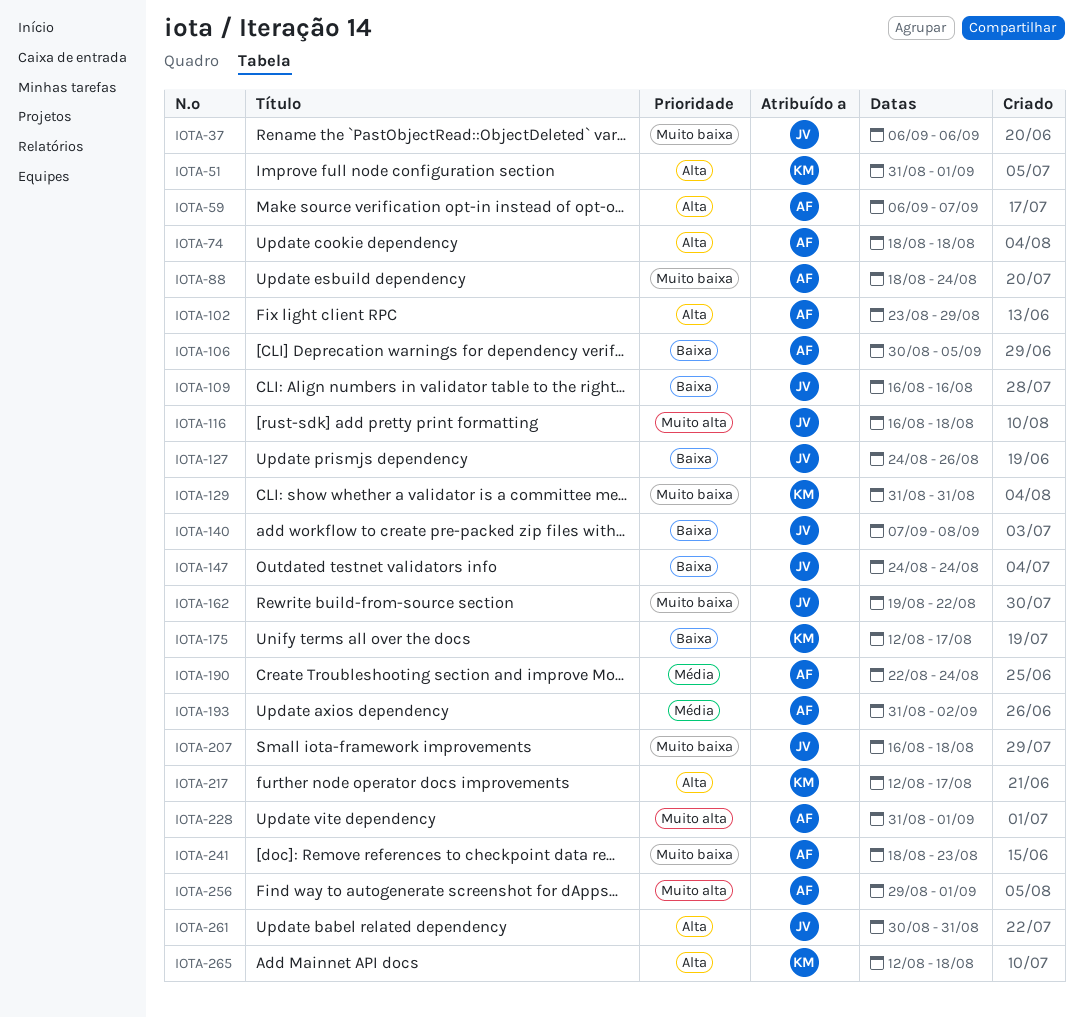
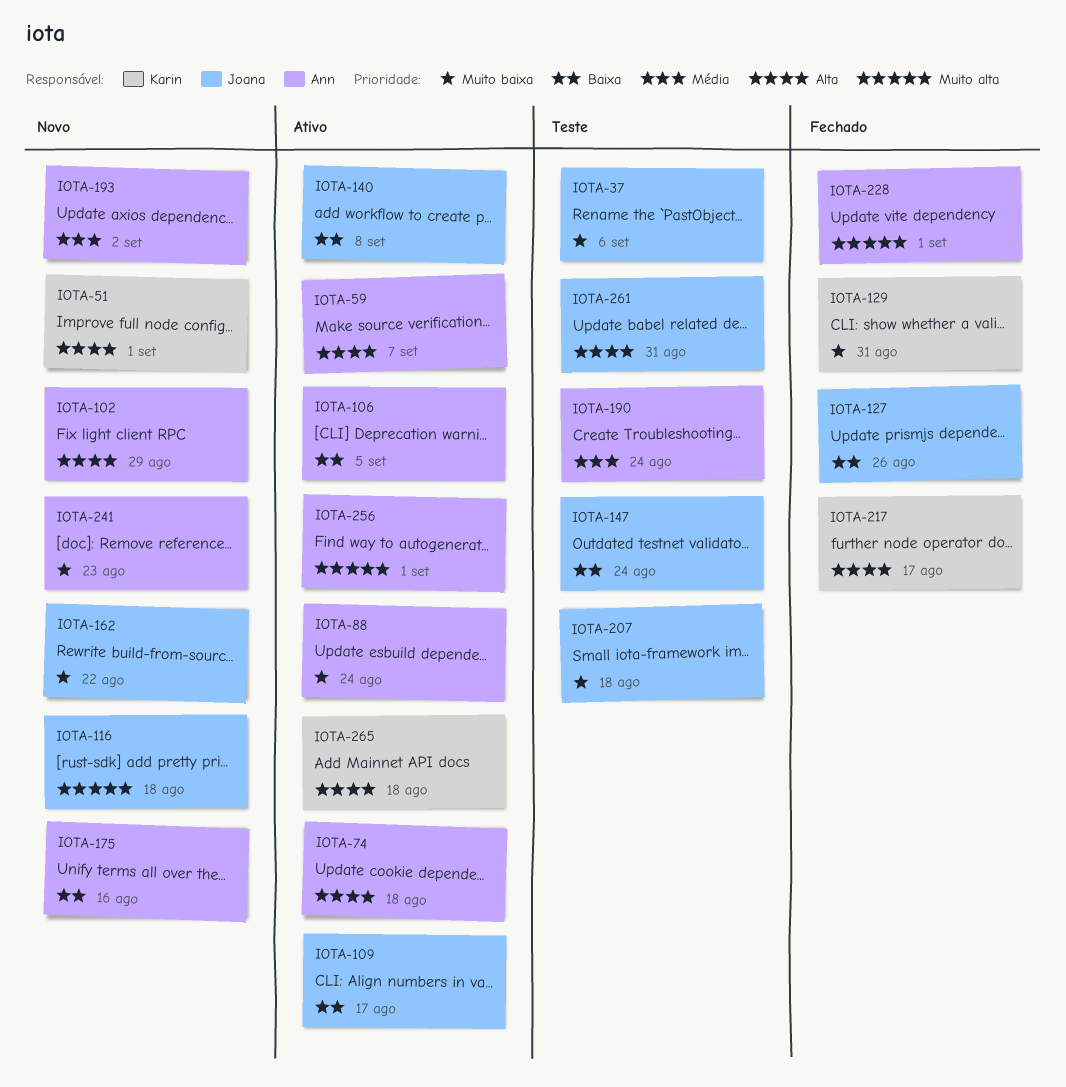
IOTA-109, due: Aug 16 -> Aug 17
IOTA-175, owner: Karin -> Ann
IOTA-175, due: Aug 17 -> Aug 16

